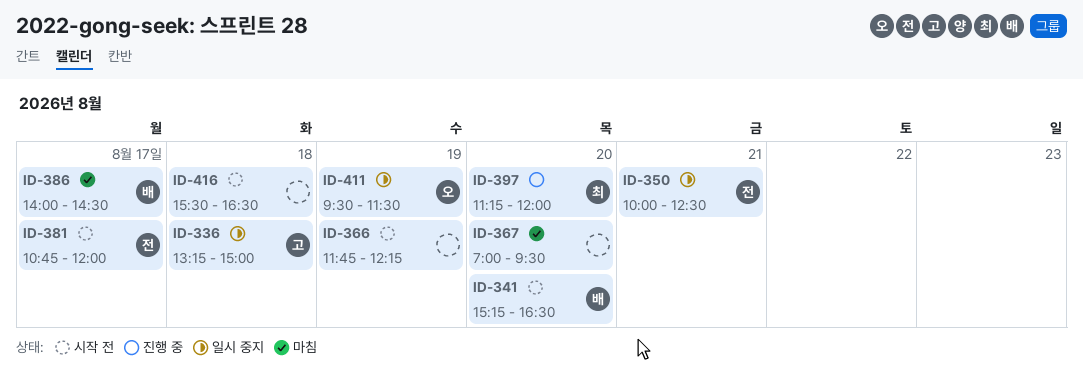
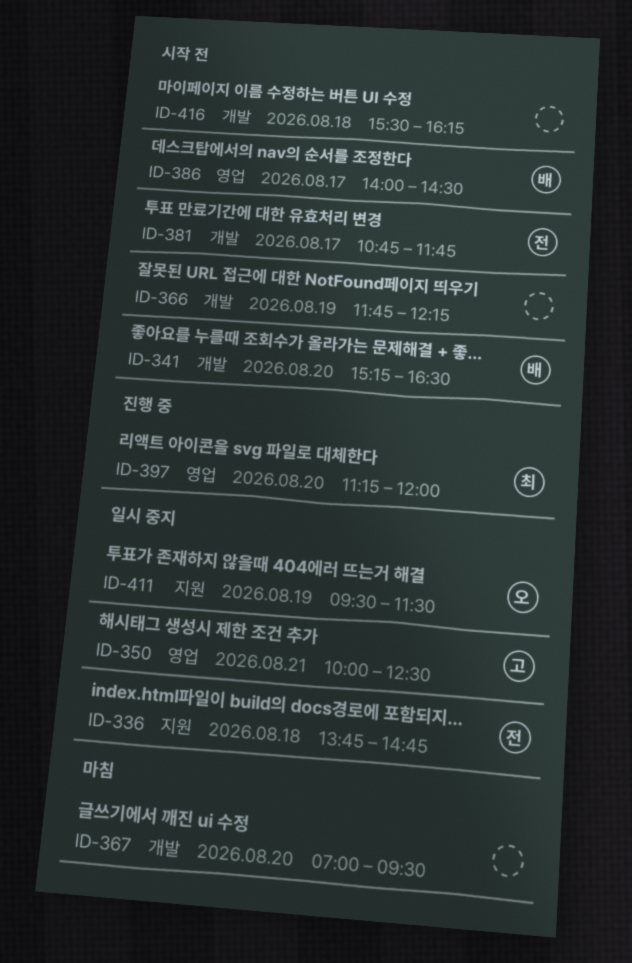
ID-336, owner: 고 -> 전
ID-336, begins: 13:15 -> 13:45
ID-336, ends: 15:00 -> 14:45
ID-350, owner: 전 -> 고
ID-381, ends: 12:00 -> 11:45
ID-386, status: 마침 -> 시작 전
ID-416, ends: 16:30 -> 16:15

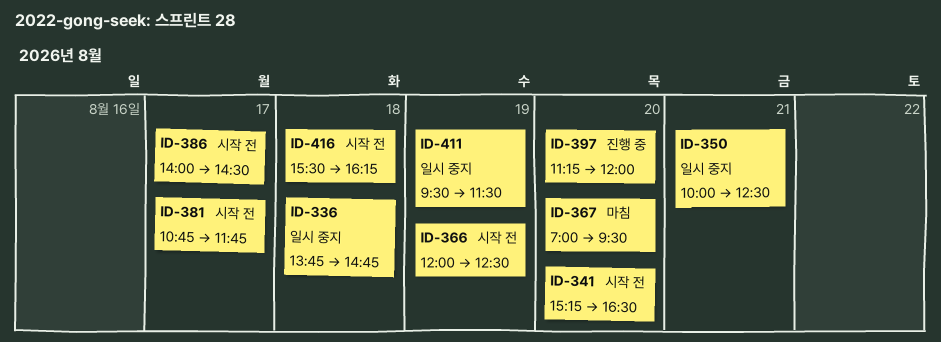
ID-366, begins: 11:45 -> 12:00
ID-366, ends: 12:15 -> 12:30

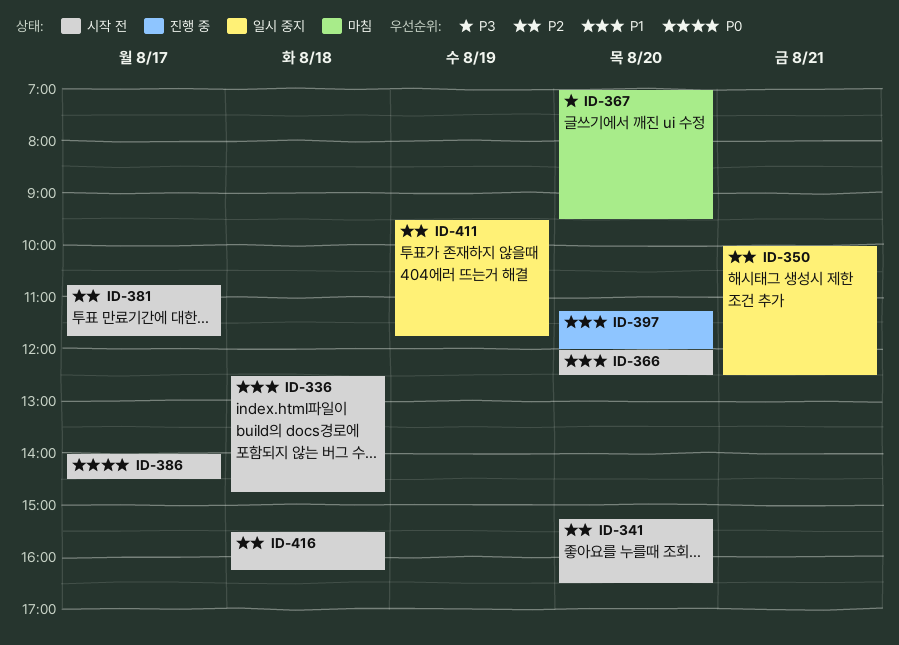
ID-336, status: 일시 중지 -> 시작 전
ID-336, begins: 13:45 -> 12:30
ID-366, day: Aug 19 -> Aug 20
ID-411, ends: 11:30 -> 11:45

